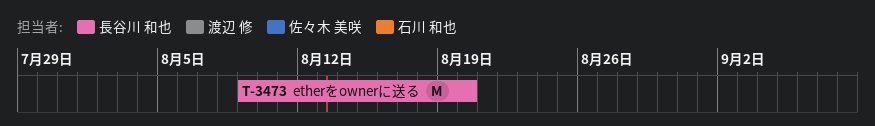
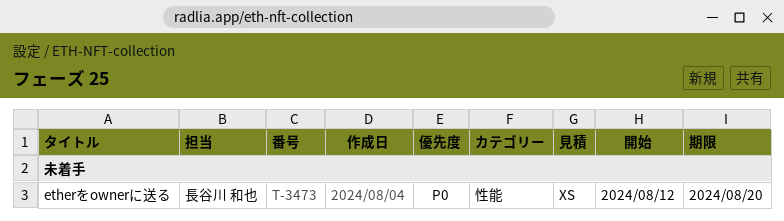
T-3473, estimate: M -> XS
T-3473, start: Aug 9 -> Aug 12

